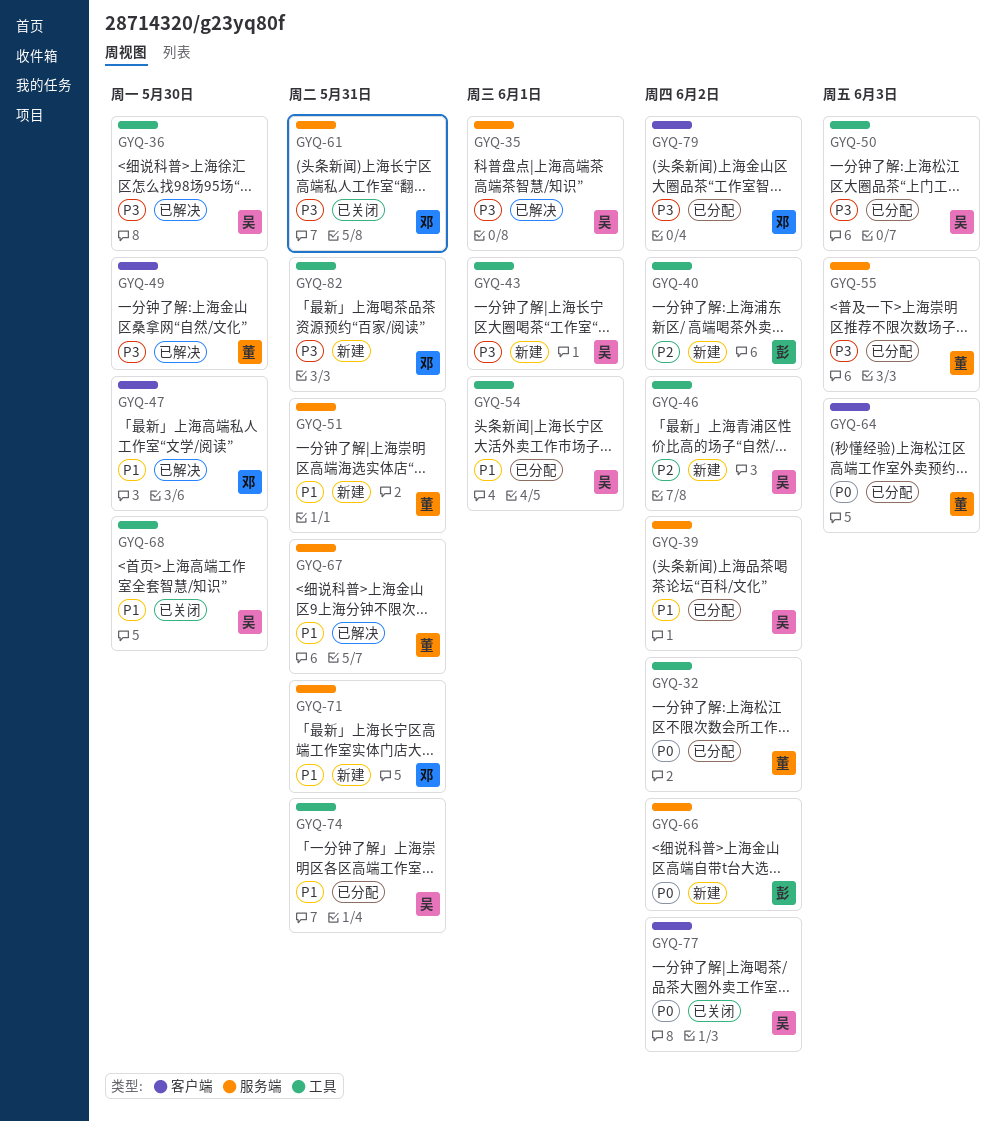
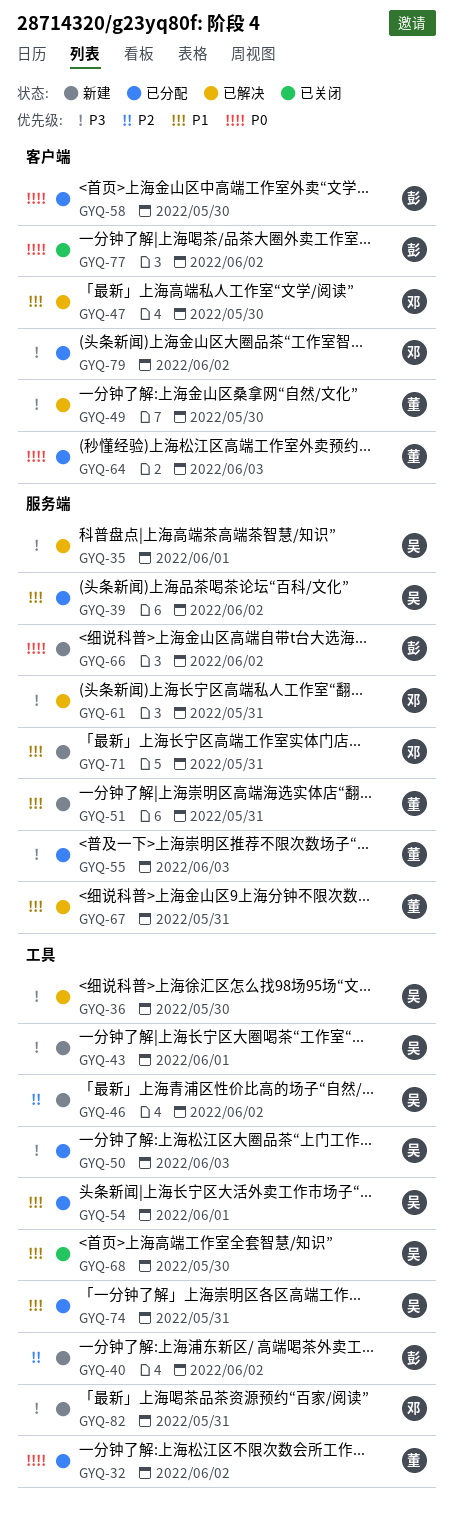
GYQ-58: none -> present
GYQ-61, status: 已关闭 -> 已解决
GYQ-77, owner: 吴 -> 彭

